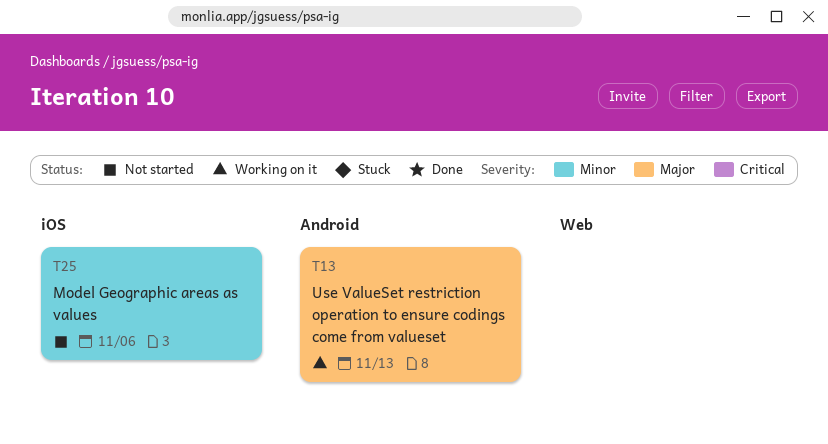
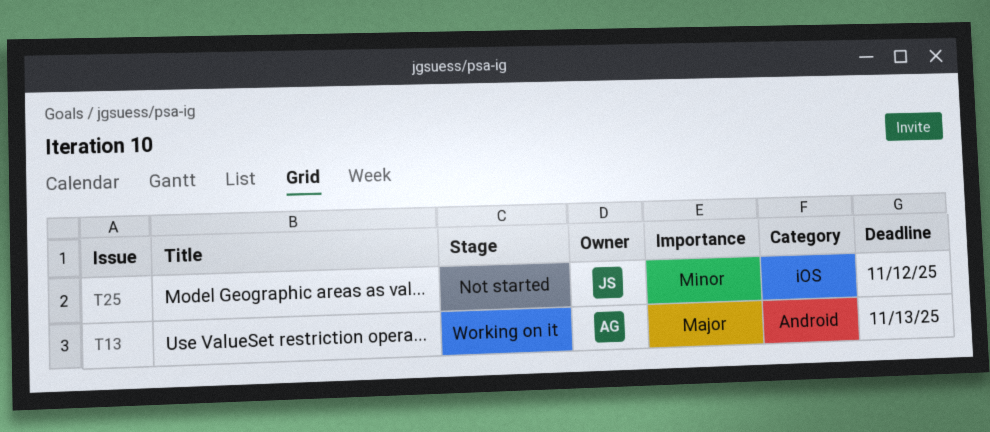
T25, due: Nov 6 -> Nov 12

